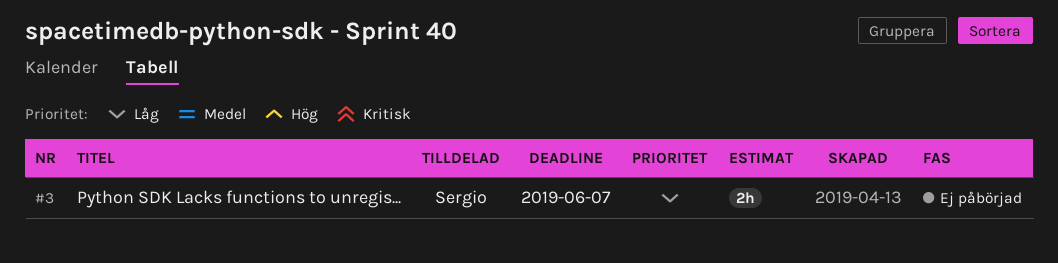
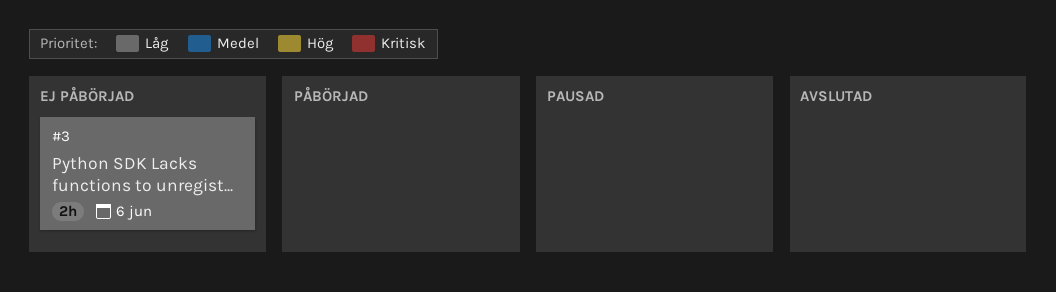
#3, due: Jun 7 -> Jun 6

